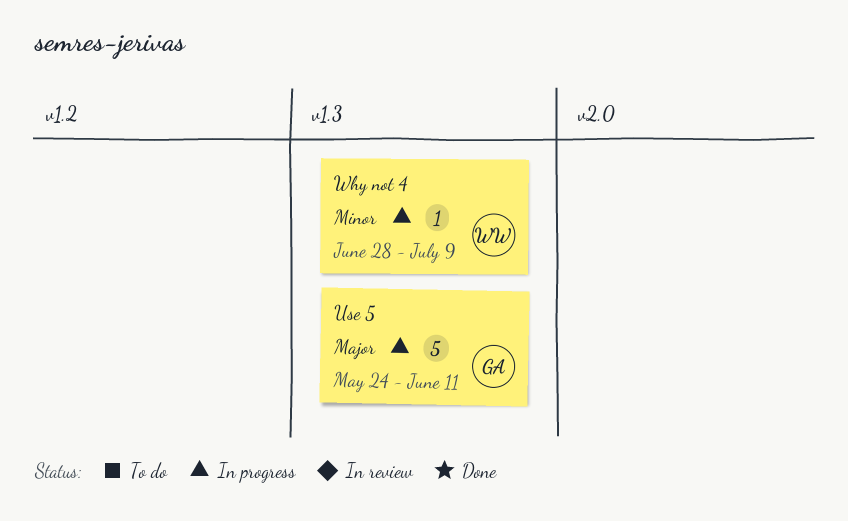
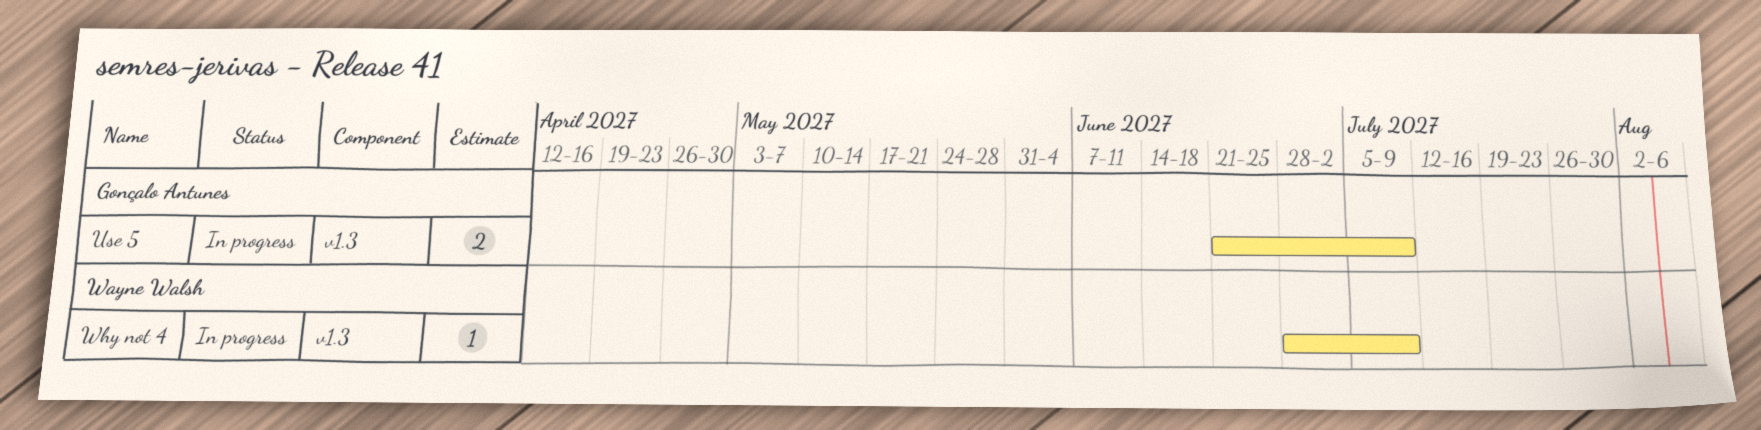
Use 5, estimate: 5 -> 2
Use 5, start: May 24 -> Jun 21
Use 5, due: Jun 11 -> Jul 9

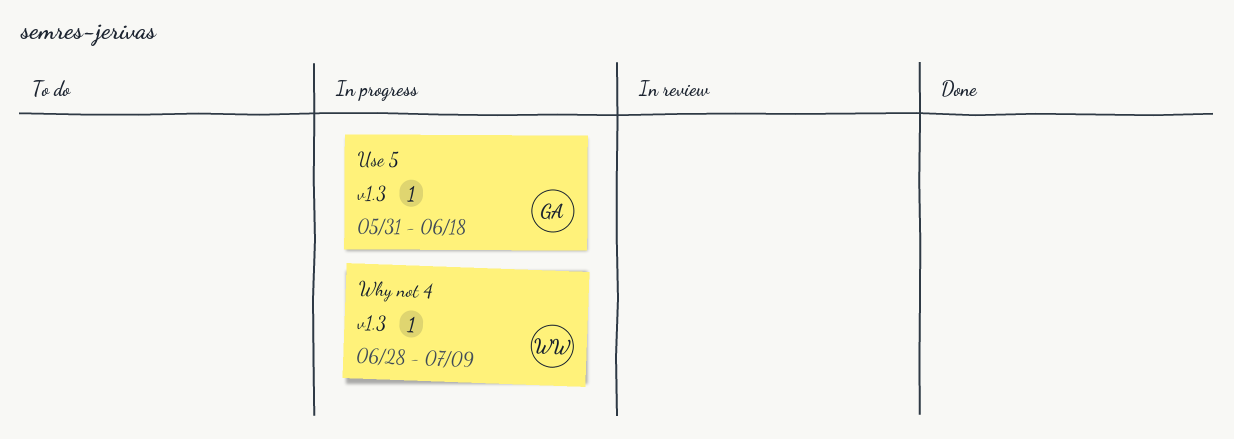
Use 5, estimate: 2 -> 1
Use 5, start: Jun 21 -> May 31
Use 5, due: Jul 9 -> Jun 18

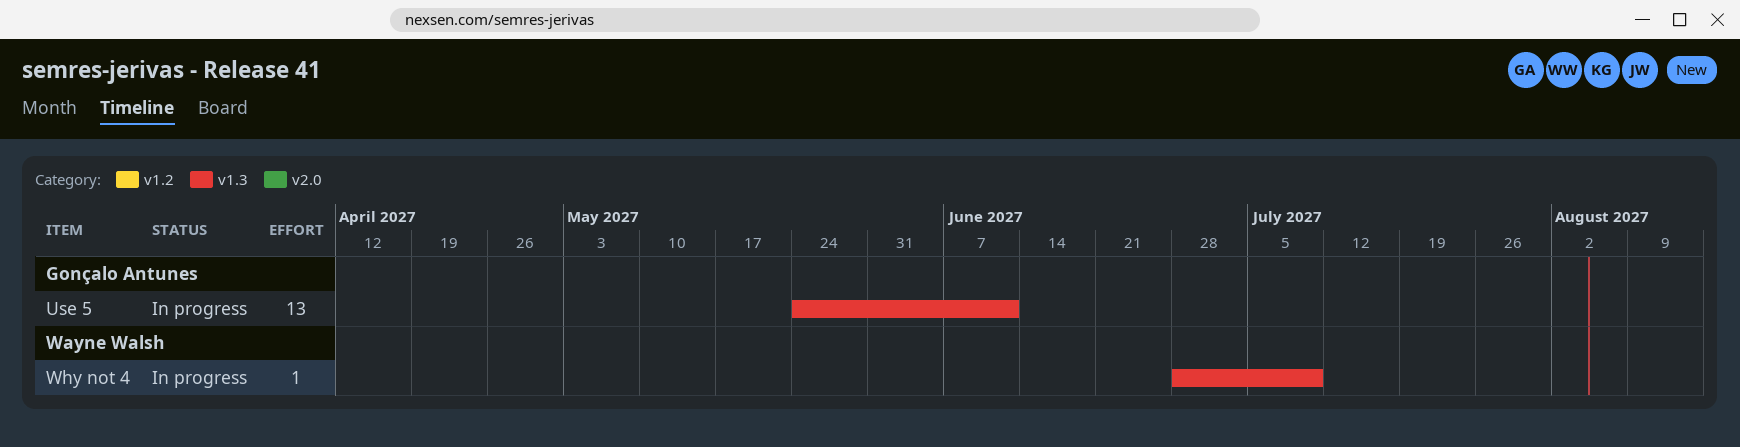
Use 5, estimate: 1 -> 13
Use 5, start: May 31 -> May 24
Use 5, due: Jun 18 -> Jun 11

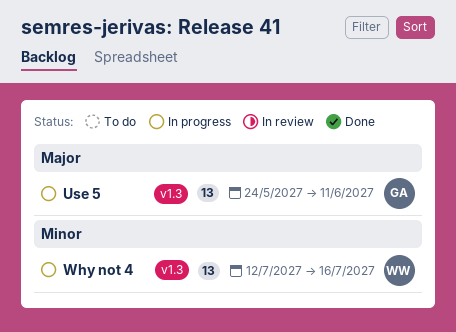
Why not 4, estimate: 1 -> 13
Why not 4, start: Jun 28 -> Jul 12
Why not 4, due: Jul 9 -> Jul 16

